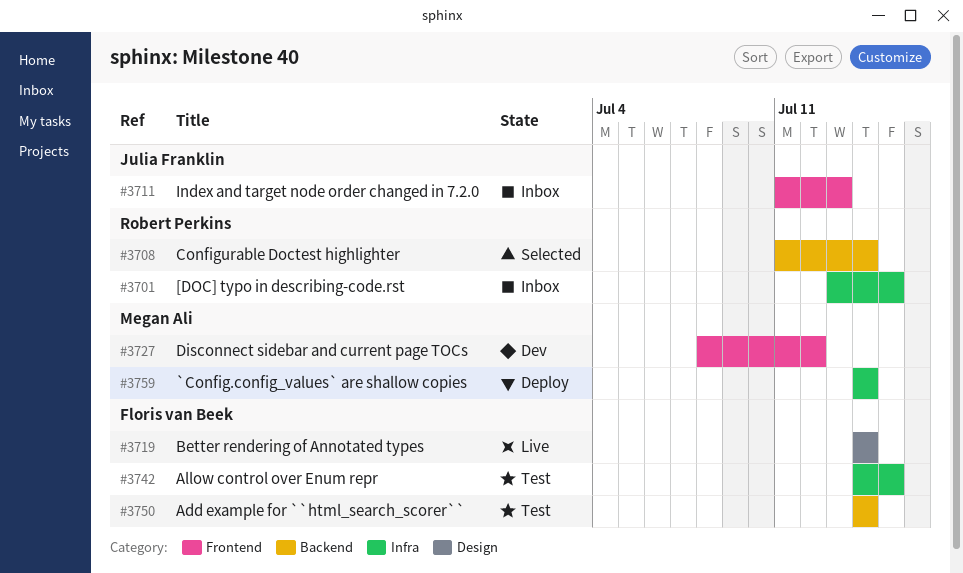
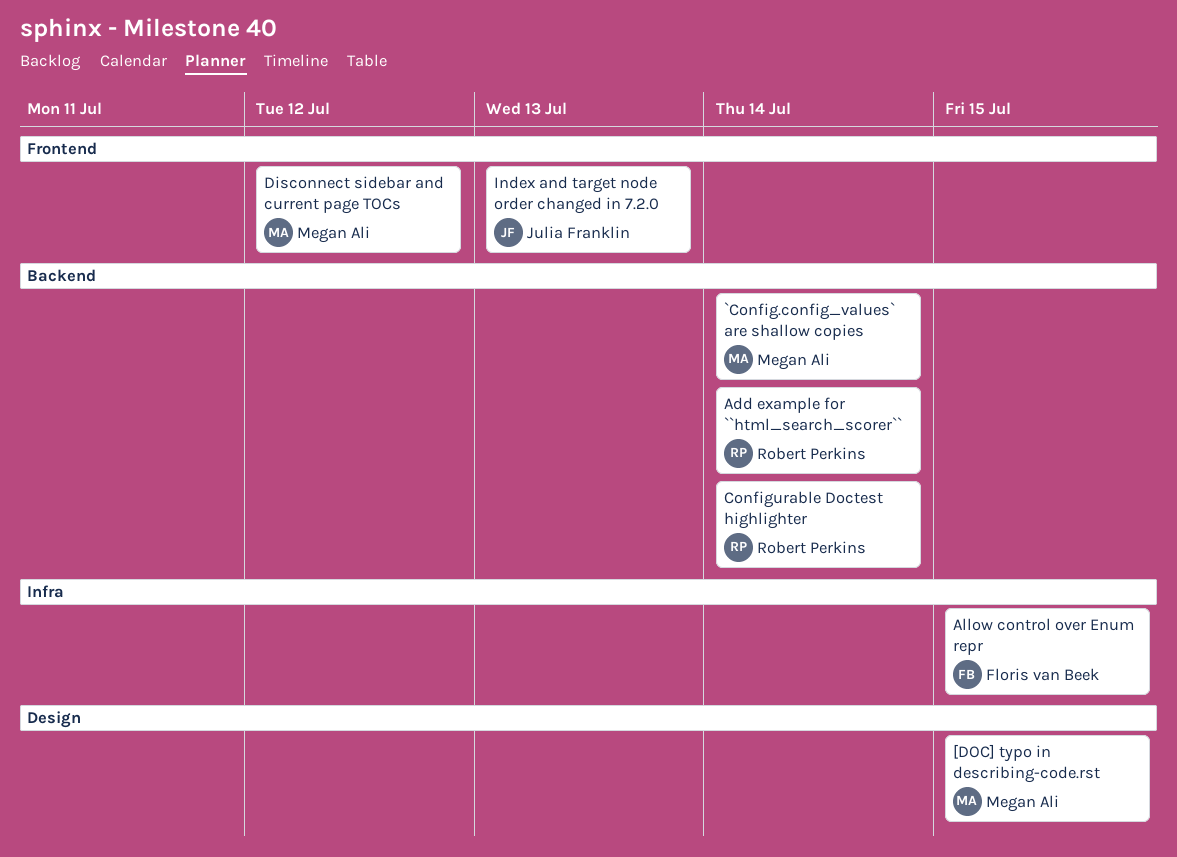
[DOC] typo in describing-code.rst, owner: Robert Perkins -> Megan Ali
[DOC] typo in describing-code.rst, label: Infra -> Design
`Config.config_values` are shallow copies, label: Infra -> Backend
Add example for ``html_search_scorer``, owner: Floris van Beek -> Robert Perkins
Better rendering of Annotated types: present -> none

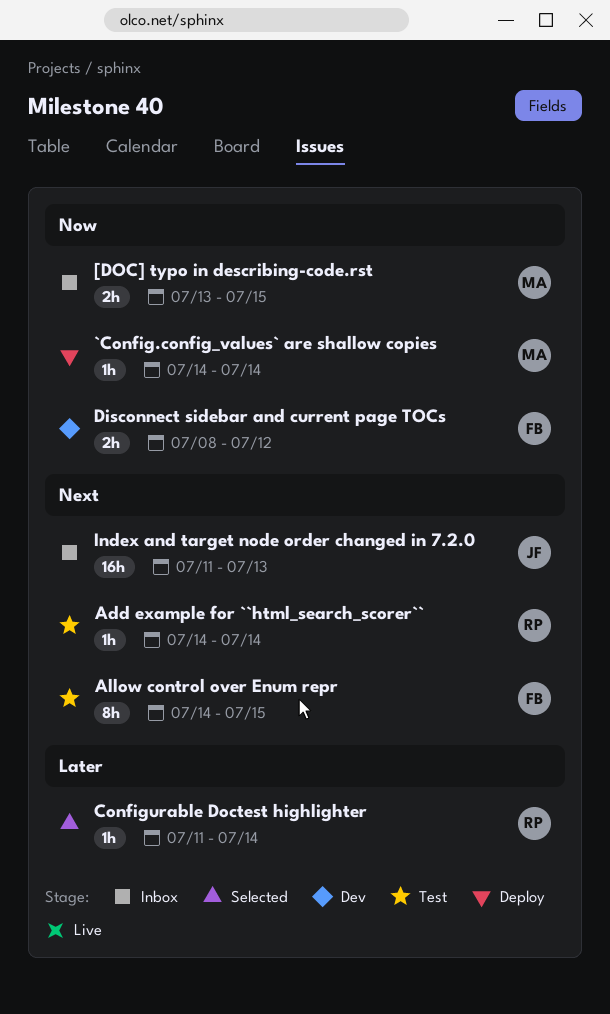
Disconnect sidebar and current page TOCs, owner: Megan Ali -> Floris van Beek

